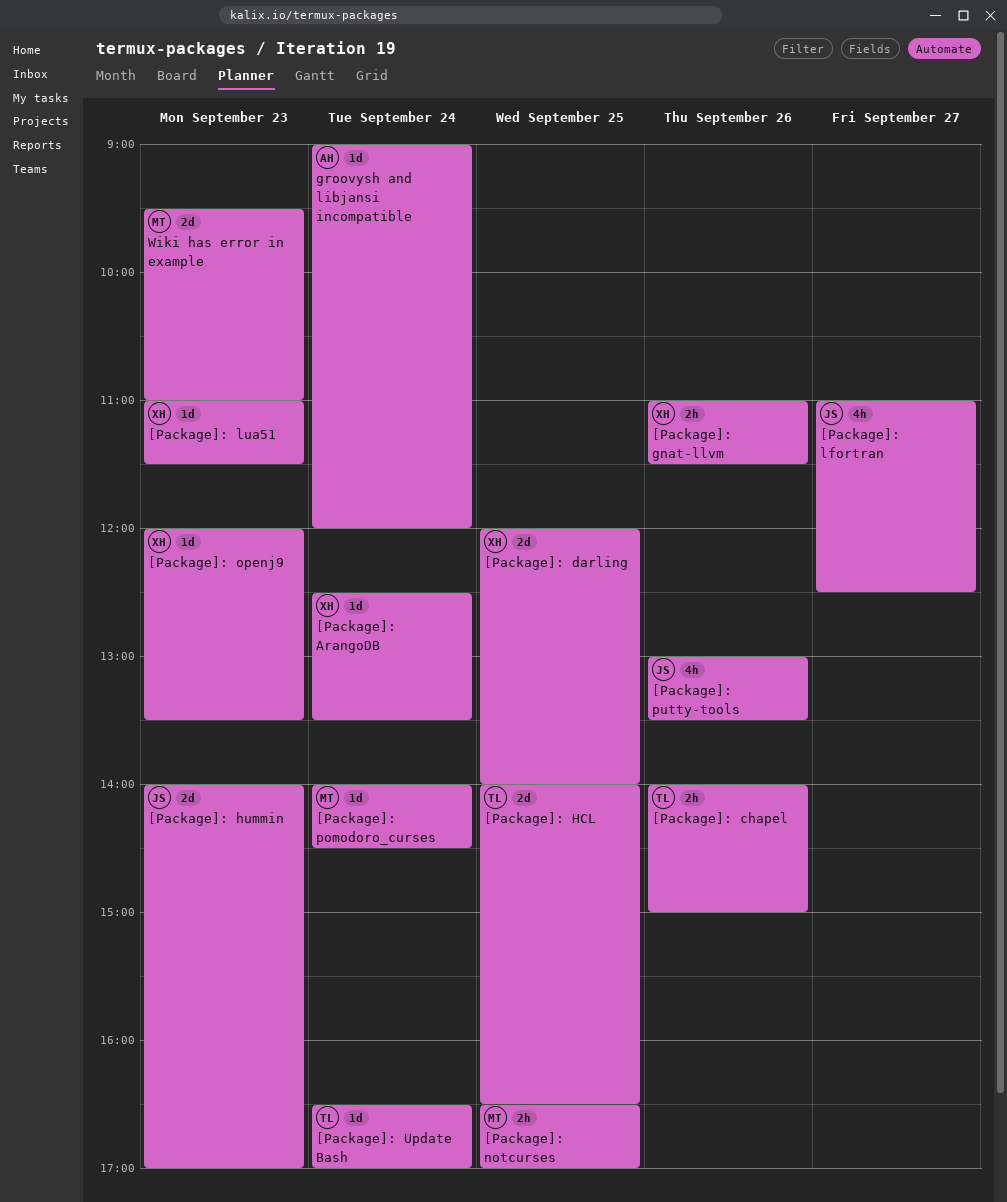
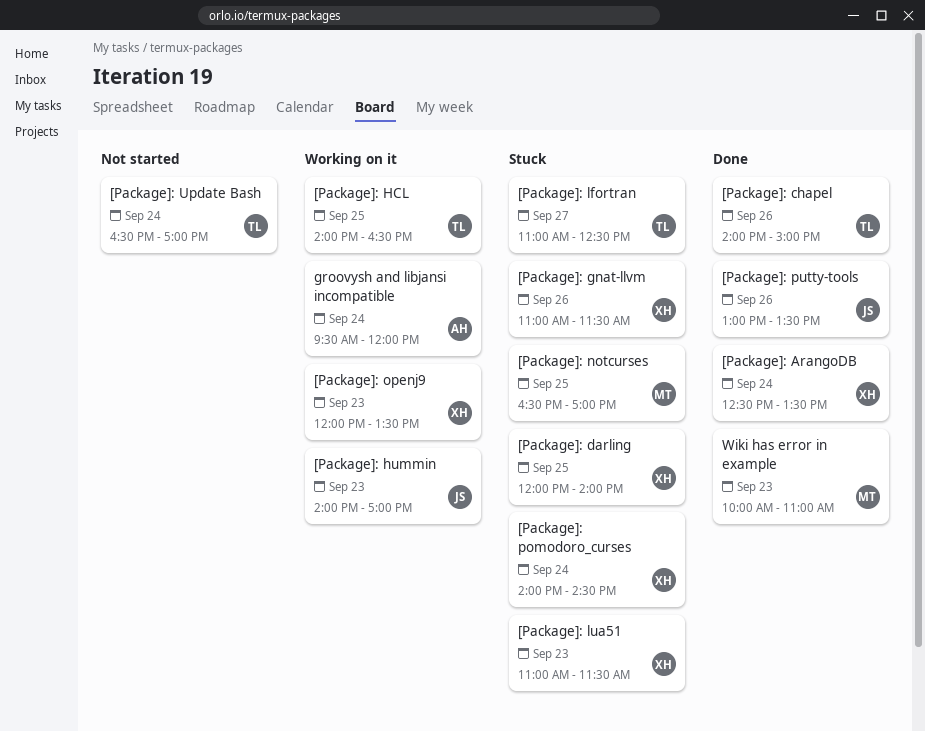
[Package]: lfortran, owner: JS -> TL
[Package]: pomodoro_curses, owner: MT -> XH
groovysh and libjansi incompatible, begins: 09:00 -> 09:30
Wiki has error in example, begins: 09:30 -> 10:00

